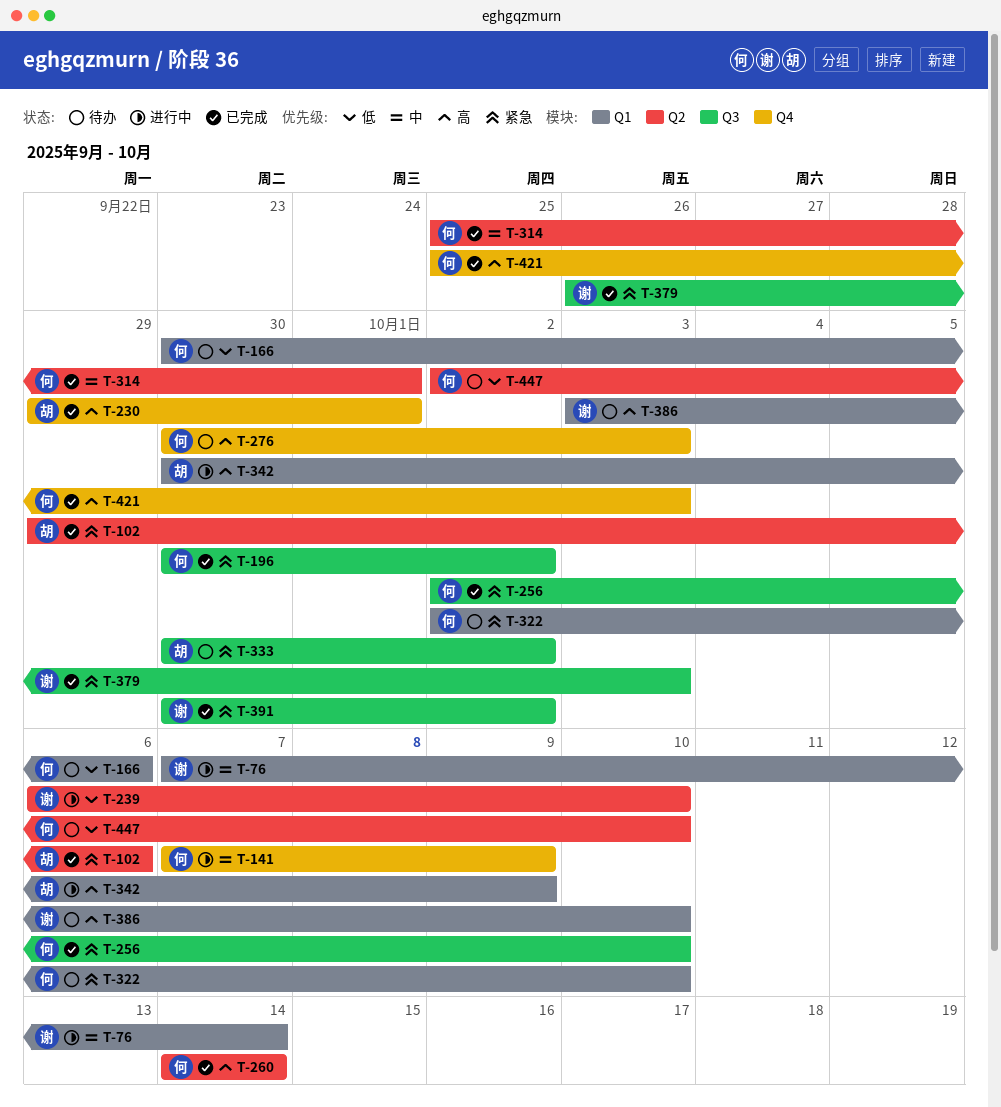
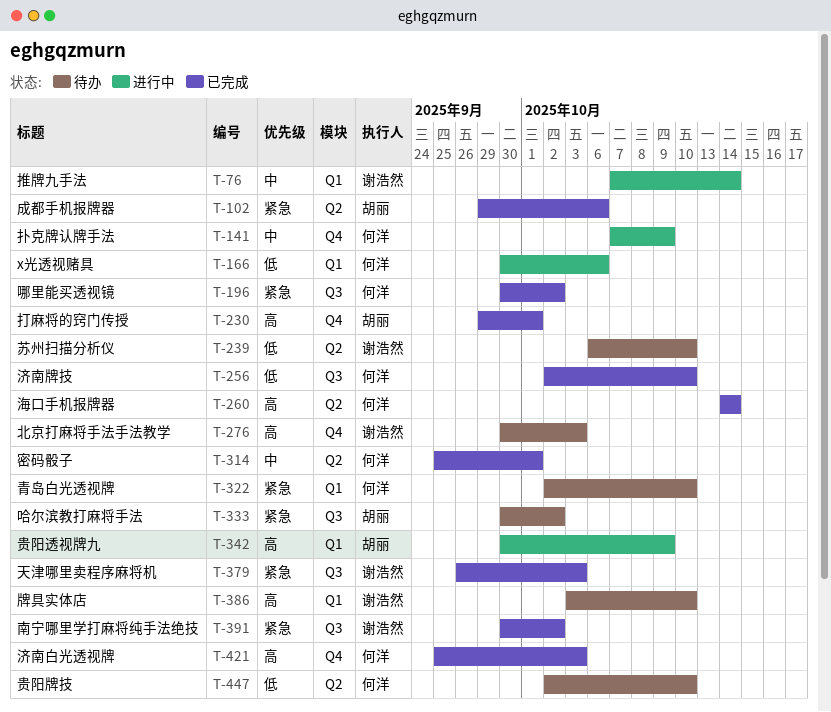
T-166, status: 待办 -> 进行中
T-239, status: 进行中 -> 待办
T-256, priority: 紧急 -> 低
T-276, owner: 何洋 -> 谢浩然

